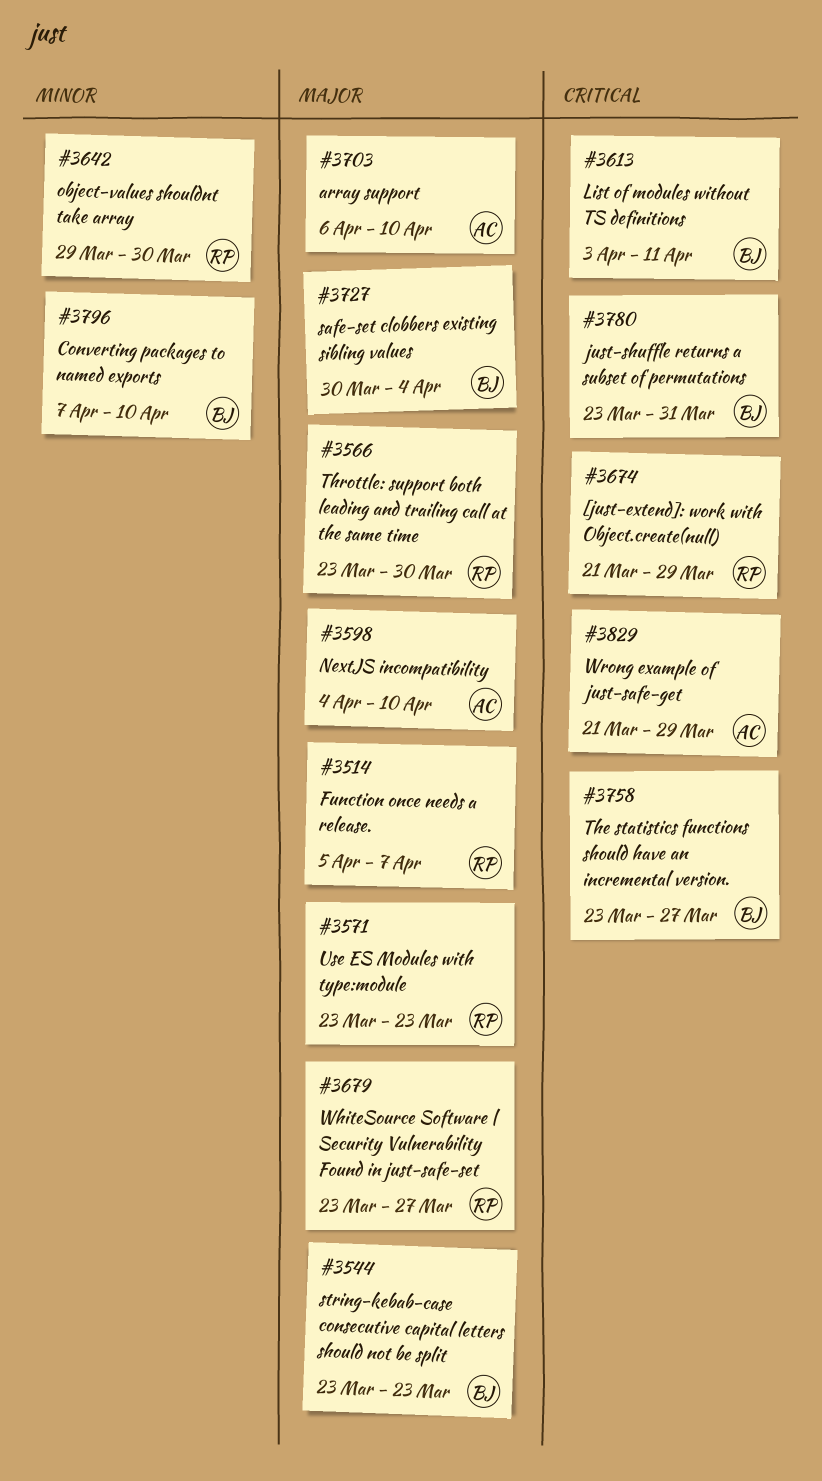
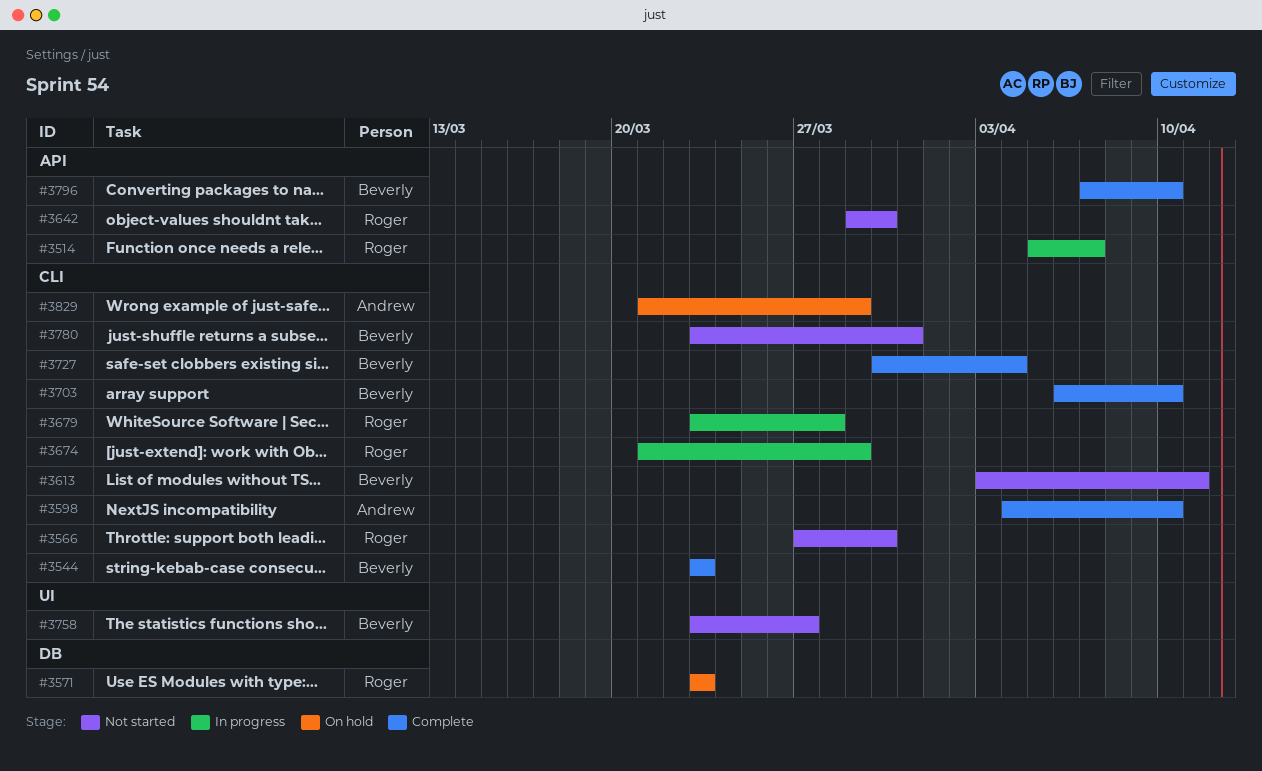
#3566, start: Mar 23 -> Mar 27
#3679, due: Mar 27 -> Mar 28
#3703, owner: Andrew -> Beverly

